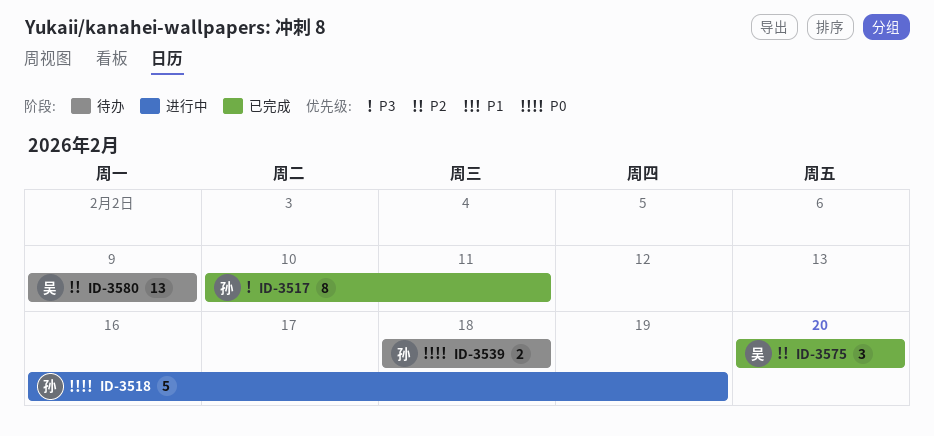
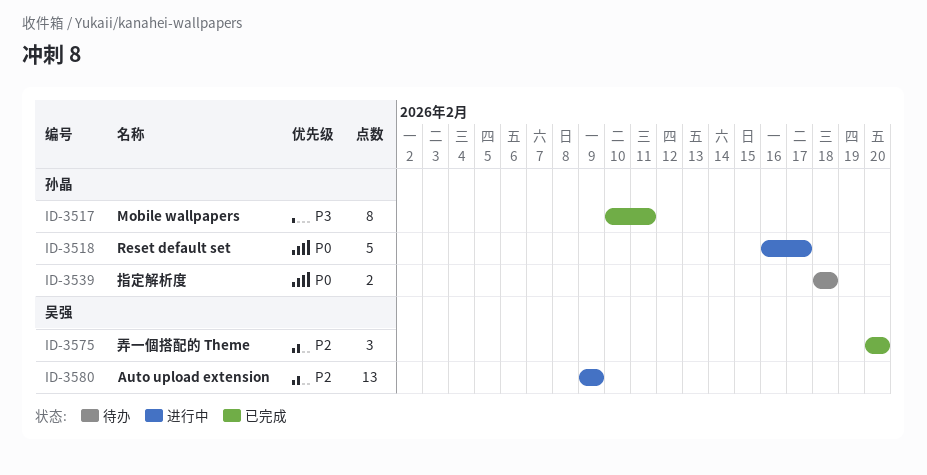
ID-3518, due: Feb 19 -> Feb 17
ID-3580, status: 待办 -> 进行中

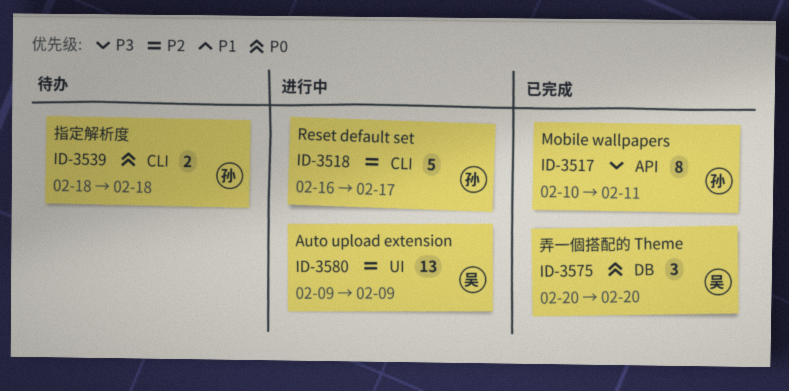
ID-3518, priority: P0 -> P2
ID-3575, priority: P2 -> P0

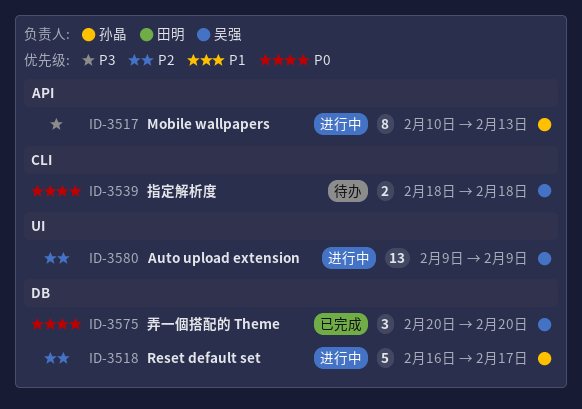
ID-3517, status: 已完成 -> 进行中
ID-3517, due: Feb 11 -> Feb 13
ID-3518, label: CLI -> DB
ID-3539, owner: 孙晶 -> 吴强

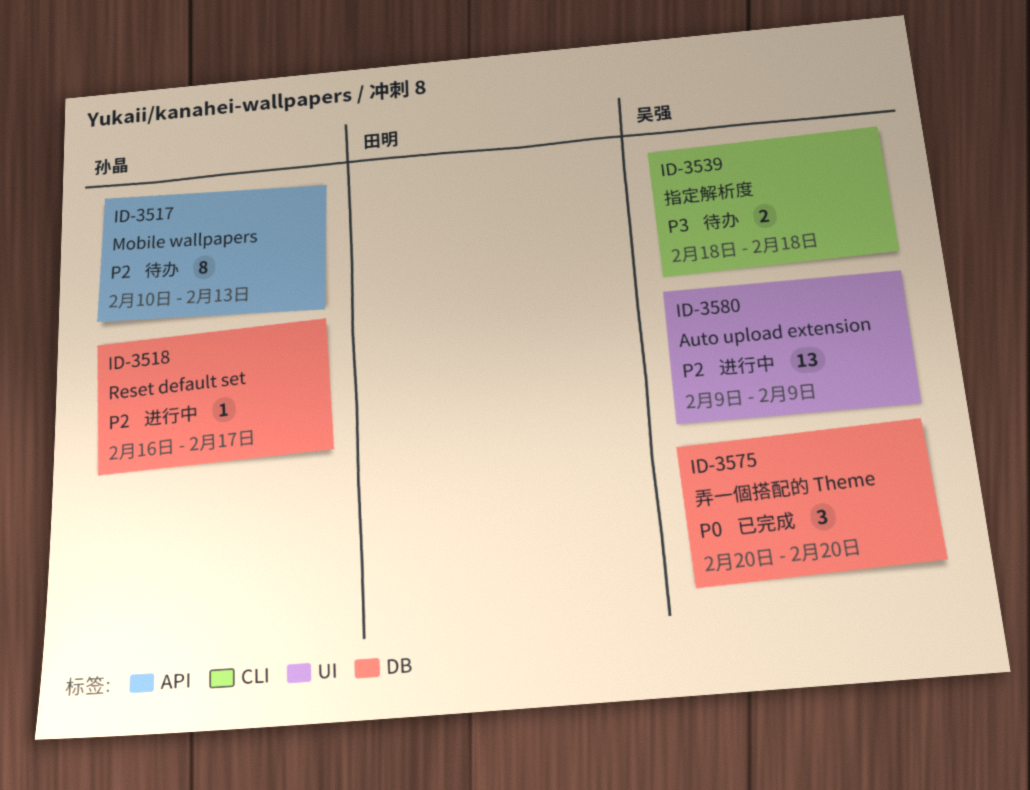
ID-3517, status: 进行中 -> 待办
ID-3517, priority: P3 -> P2
ID-3518, estimate: 5 -> 1
ID-3539, priority: P0 -> P3

